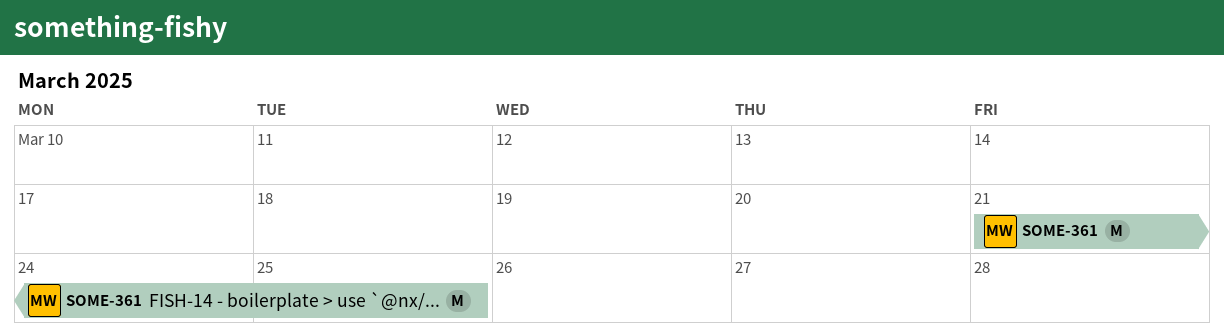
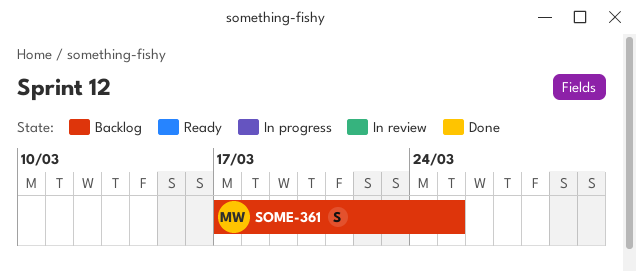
SOME-361, estimate: M -> S
SOME-361, start: Mar 21 -> Mar 17

